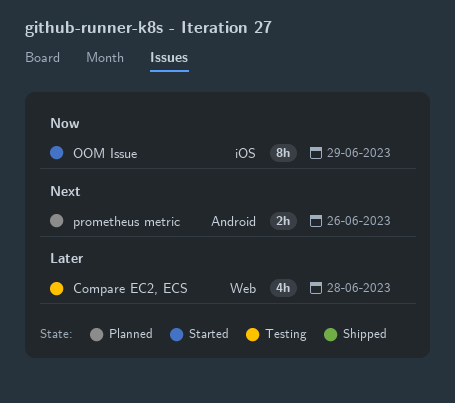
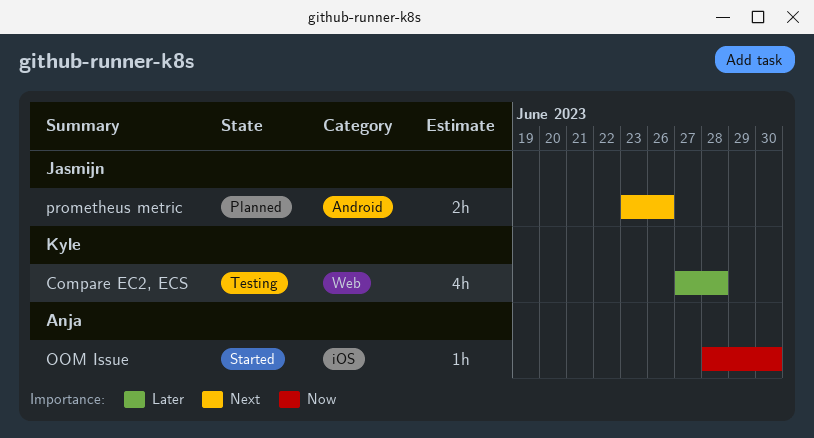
OOM Issue, estimate: 8h -> 1h
OOM Issue, due: Jun 29 -> Jun 30

